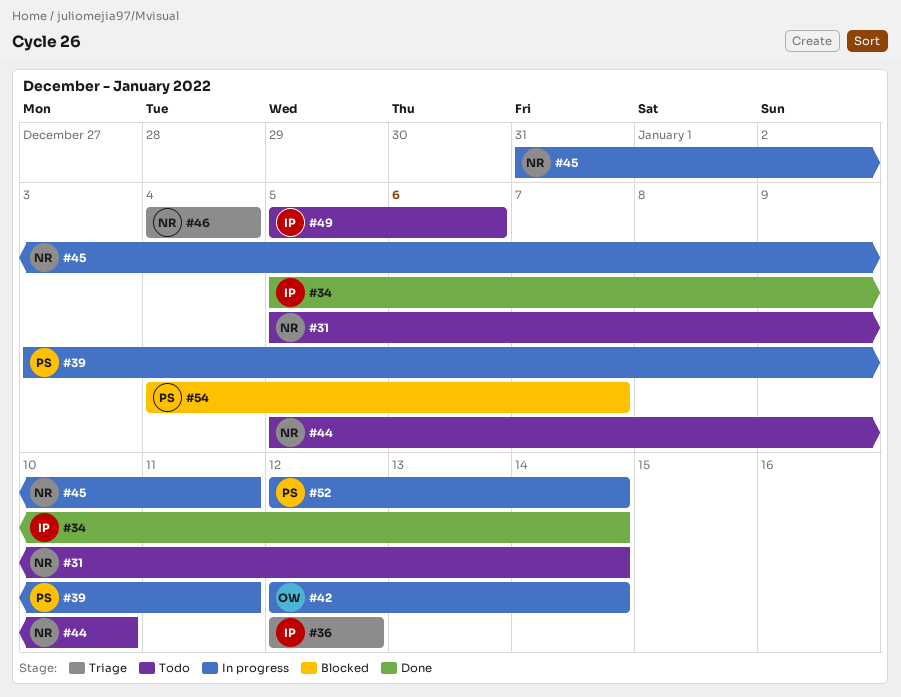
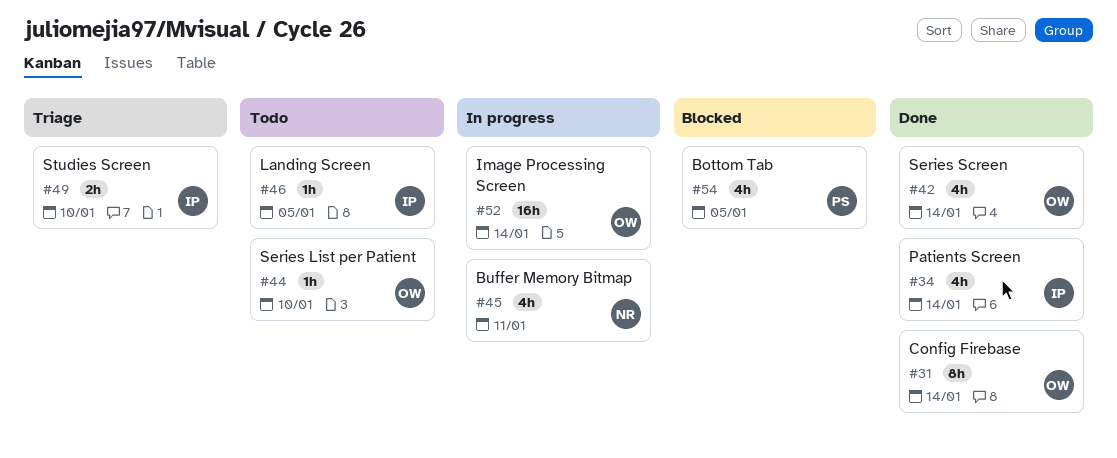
#31, status: Todo -> Done
#31, owner: NR -> OW
#36: present -> none
#39: present -> none
#42, status: In progress -> Done
#44, owner: NR -> OW
#46, status: Triage -> Todo
#46, owner: NR -> IP
#46, due: Jan 4 -> Jan 5
#49, status: Todo -> Triage
#49, due: Jan 6 -> Jan 10
#52, owner: PS -> OW
#54, due: Jan 7 -> Jan 5

